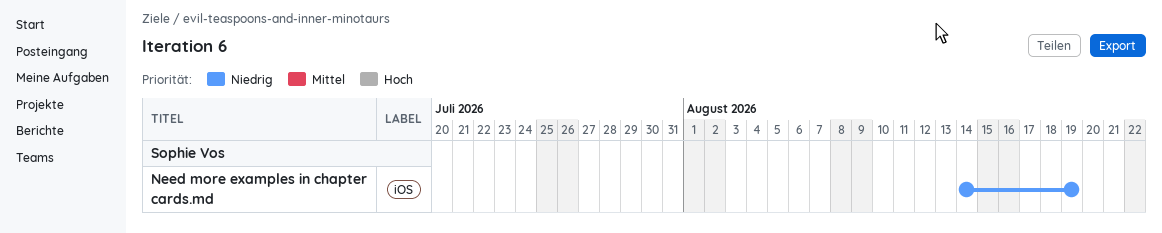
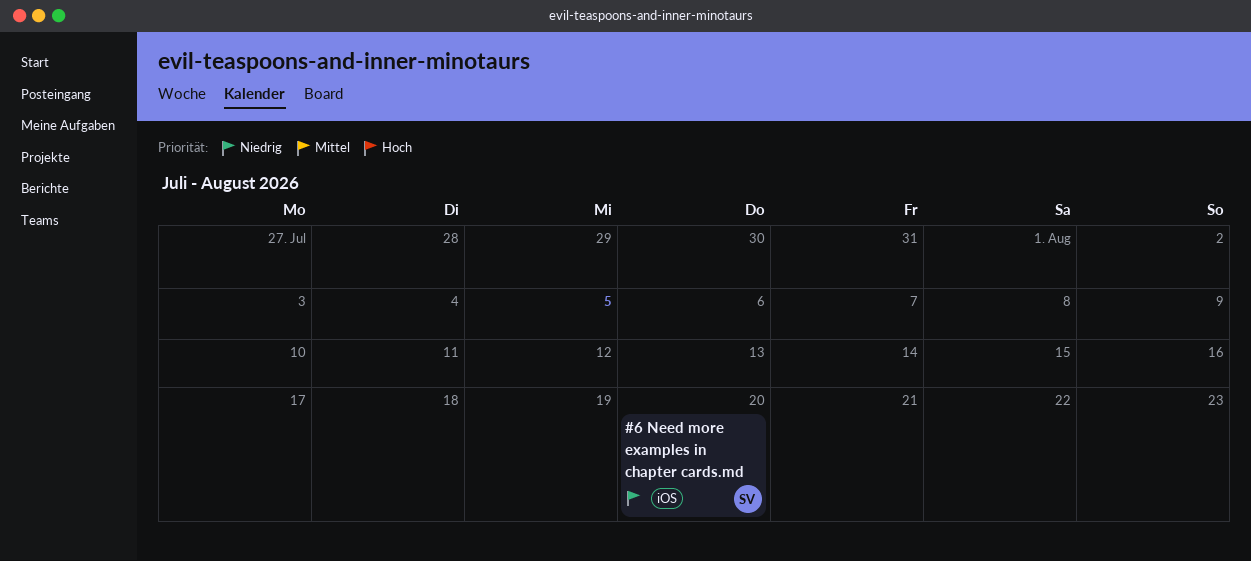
Need more examples in chapter cards.md, due: Aug 19 -> Aug 20

